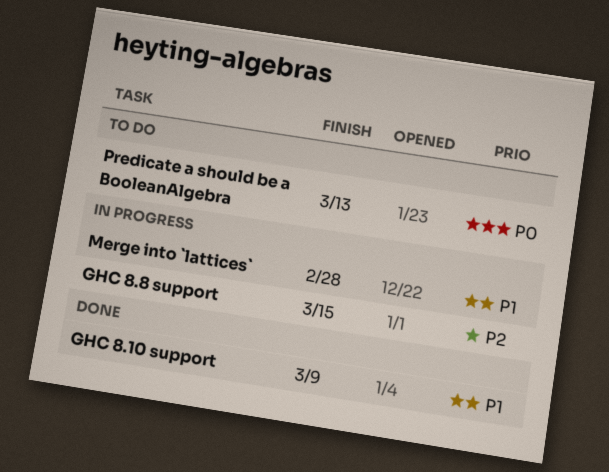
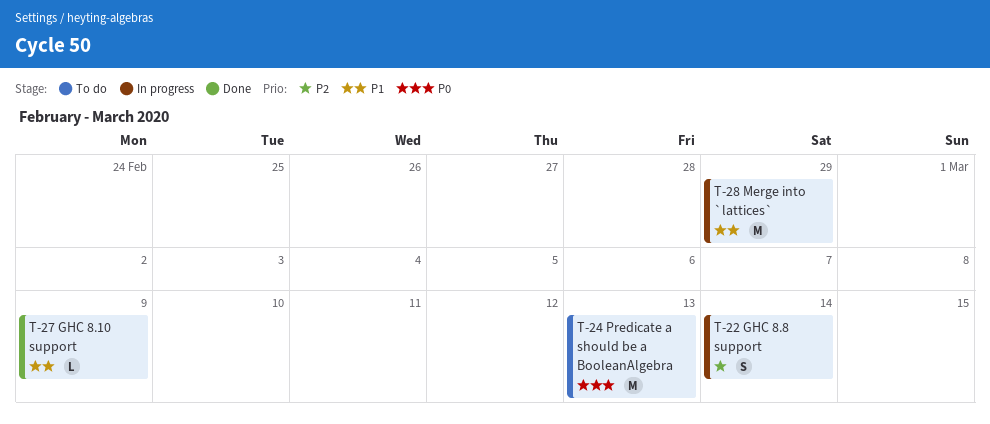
GHC 8.8 support, due: Mar 15 -> Mar 14
Merge into `lattices`, due: Feb 28 -> Feb 29

